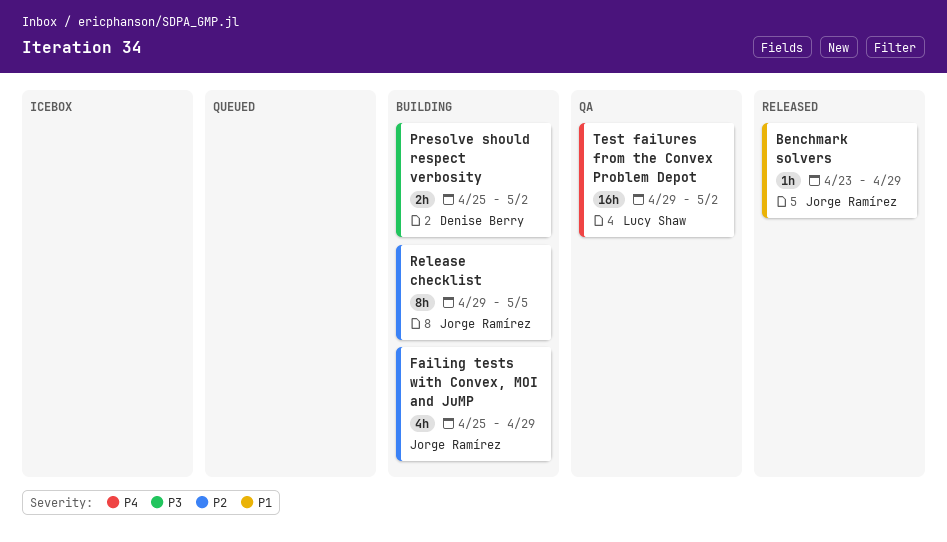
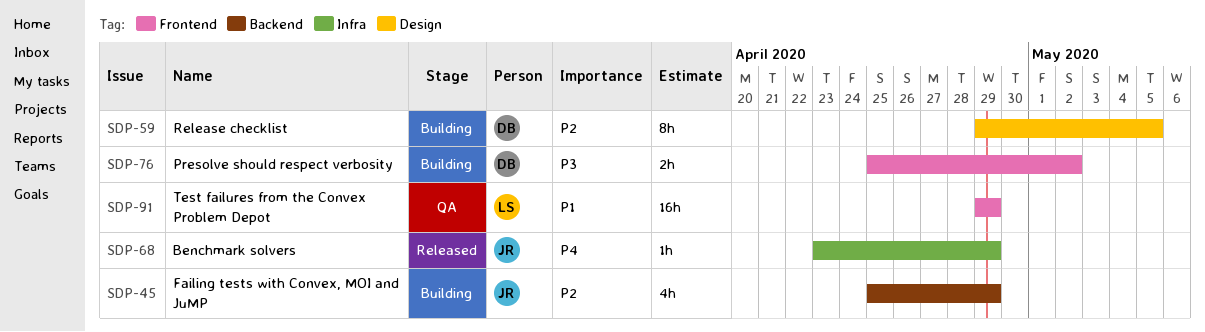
Benchmark solvers, priority: P1 -> P4
Release checklist, owner: Jorge Ramírez -> Denise Berry
Test failures from the Convex Problem Depot, priority: P4 -> P1
Test failures from the Convex Problem Depot, due: May 2 -> Apr 29

